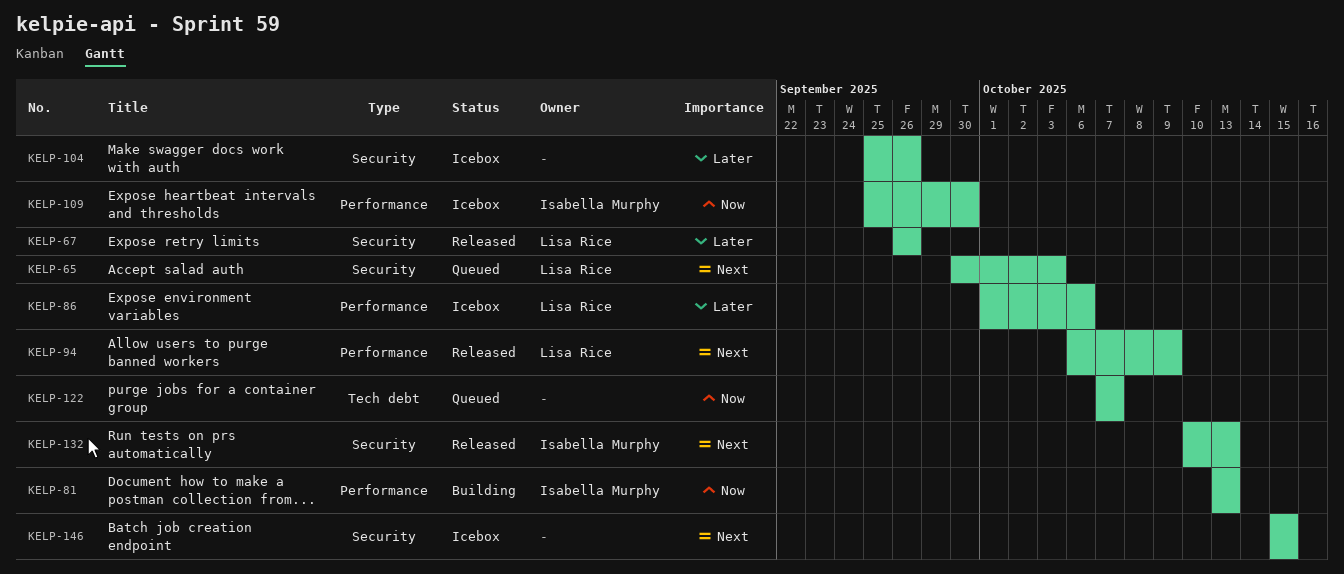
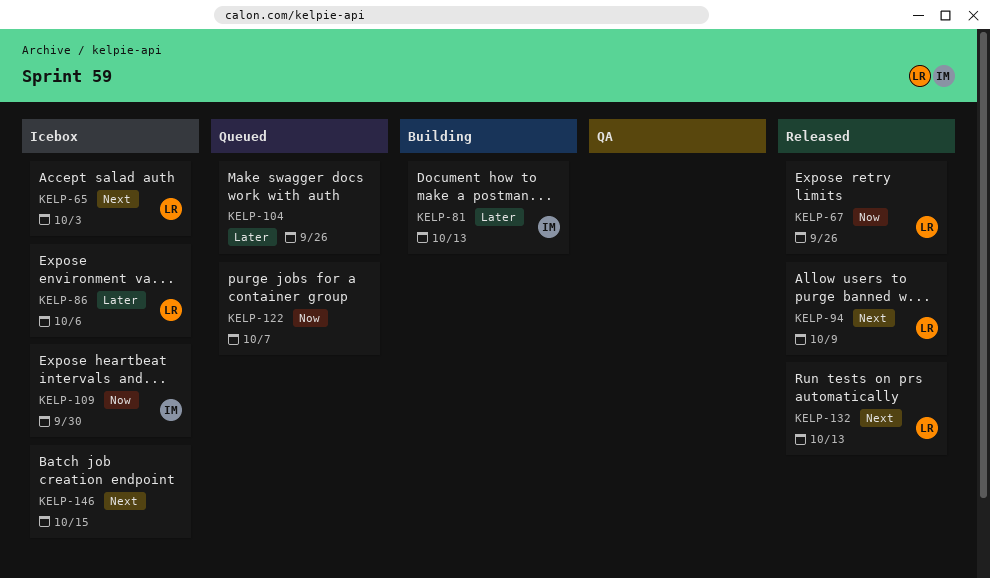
KELP-65, status: Queued -> Icebox
KELP-67, priority: Later -> Now
KELP-81, priority: Now -> Later
KELP-104, status: Icebox -> Queued
KELP-132, owner: Isabella Murphy -> Lisa Rice

